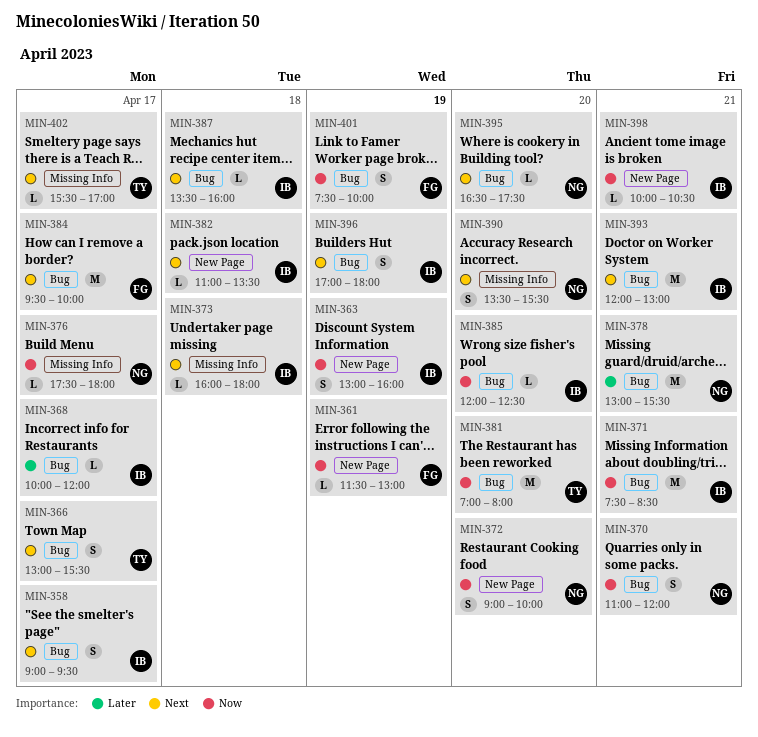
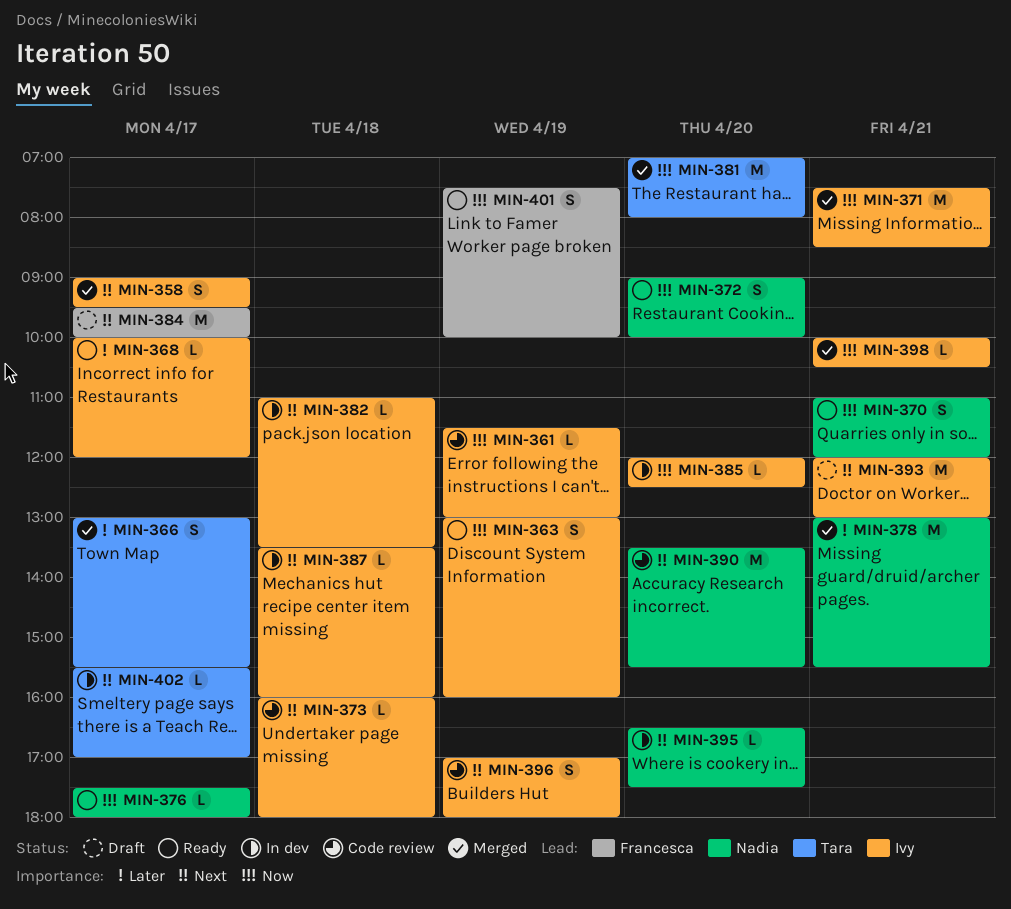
MIN-361, owner: Francesca -> Ivy
MIN-366, priority: Next -> Later
MIN-390, estimate: S -> M

